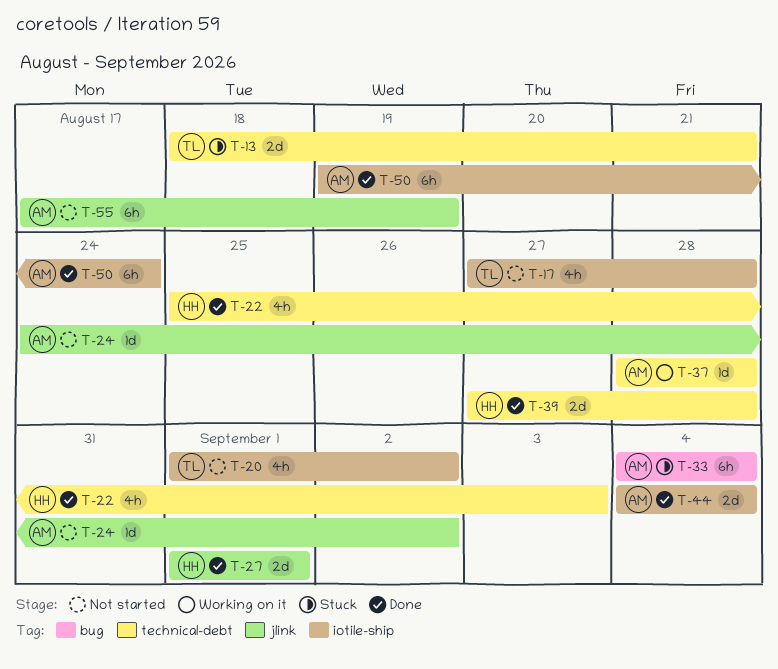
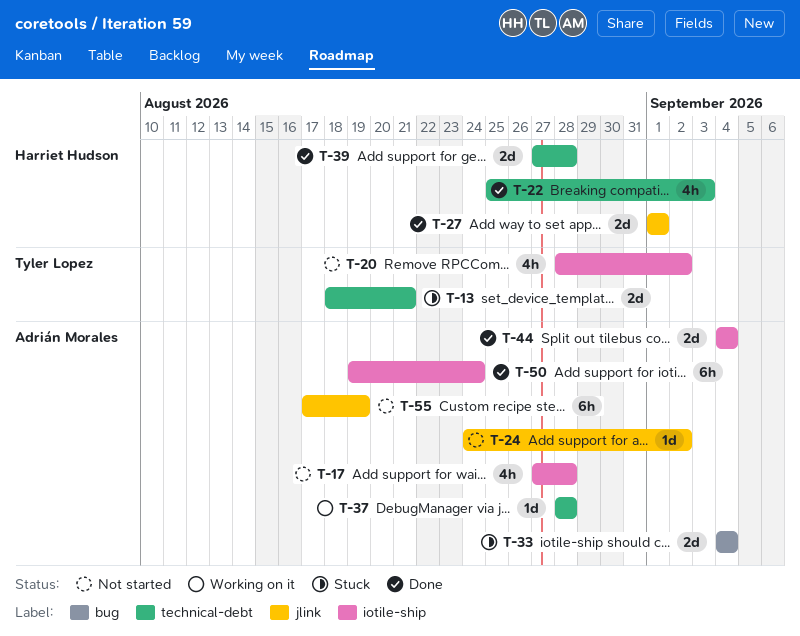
T-17, owner: Tyler Lopez -> Adrián Morales
T-20, start: Sep 1 -> Aug 28
T-33, estimate: 6h -> 2d

